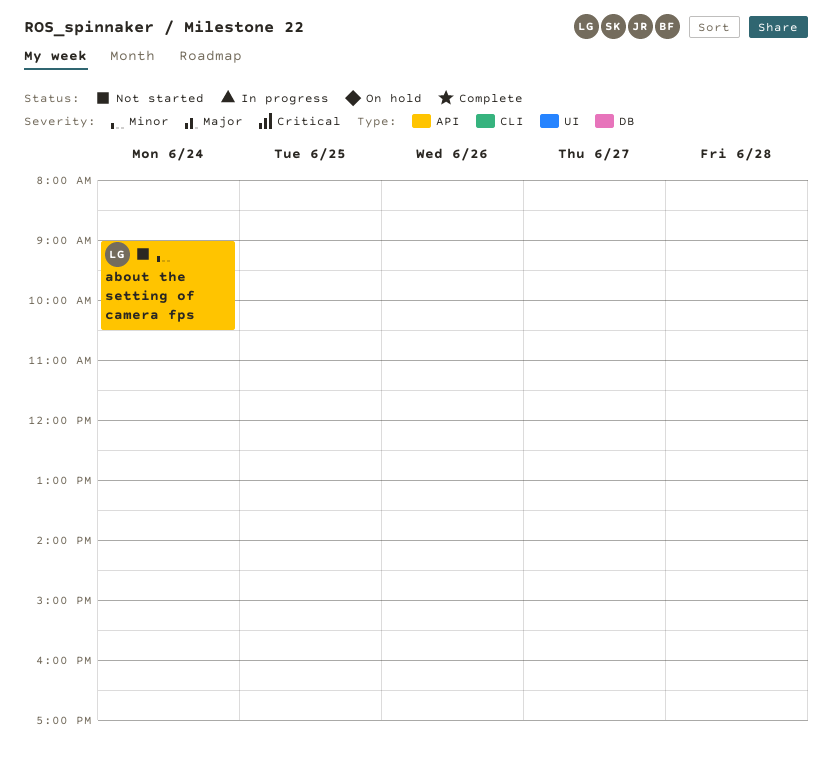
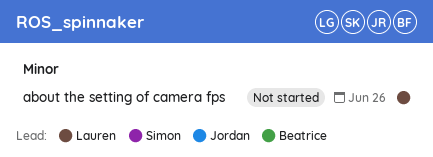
about the setting of camera fps, day: Jun 24 -> Jun 26

